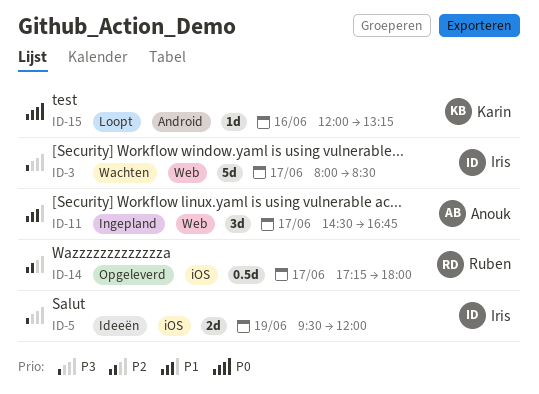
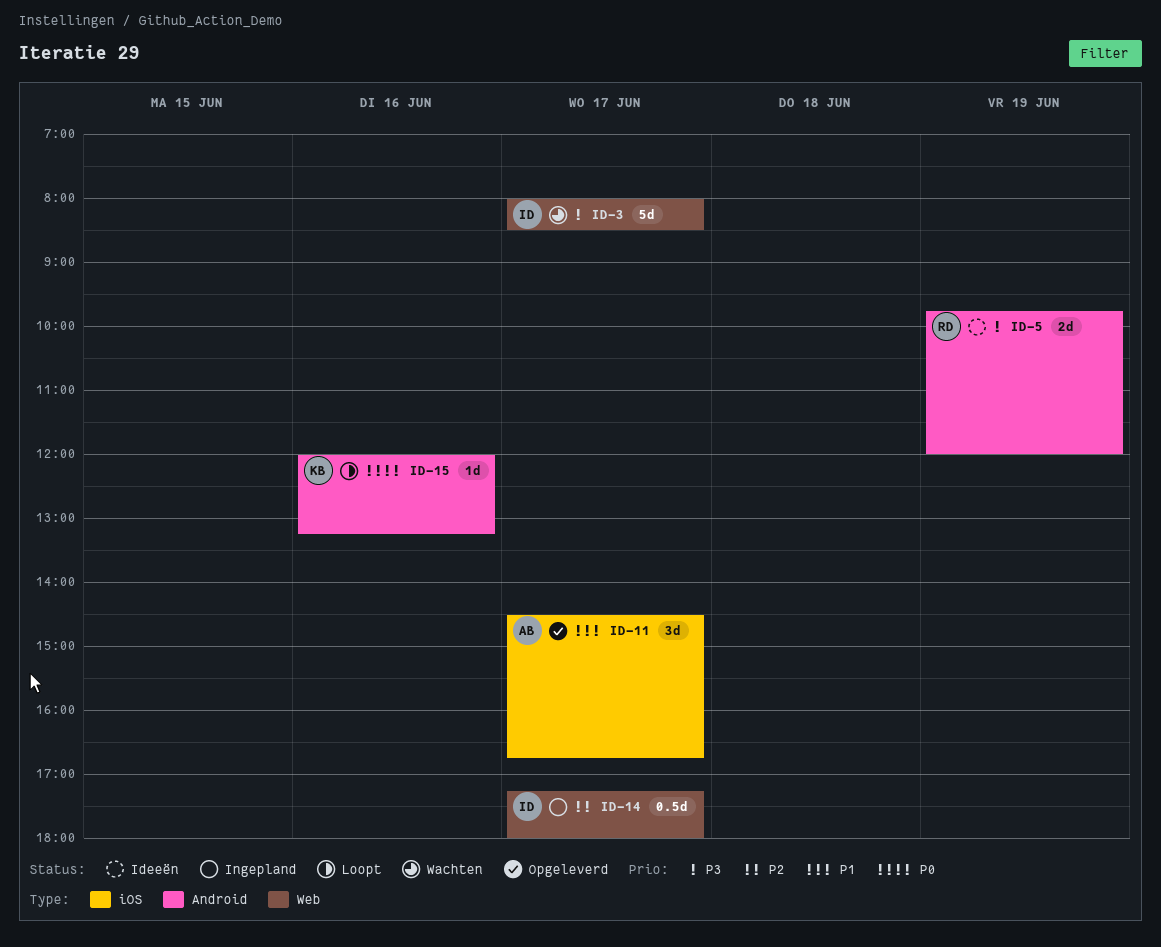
ID-5, owner: Iris -> Ruben
ID-5, label: iOS -> Android
ID-5, begins: 09:30 -> 09:45
ID-11, status: Ingepland -> Opgeleverd
ID-11, label: Web -> iOS
ID-14, status: Opgeleverd -> Ingepland
ID-14, owner: Ruben -> Iris
ID-14, label: iOS -> Web

